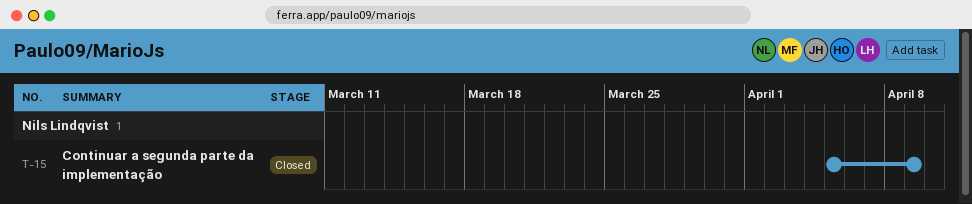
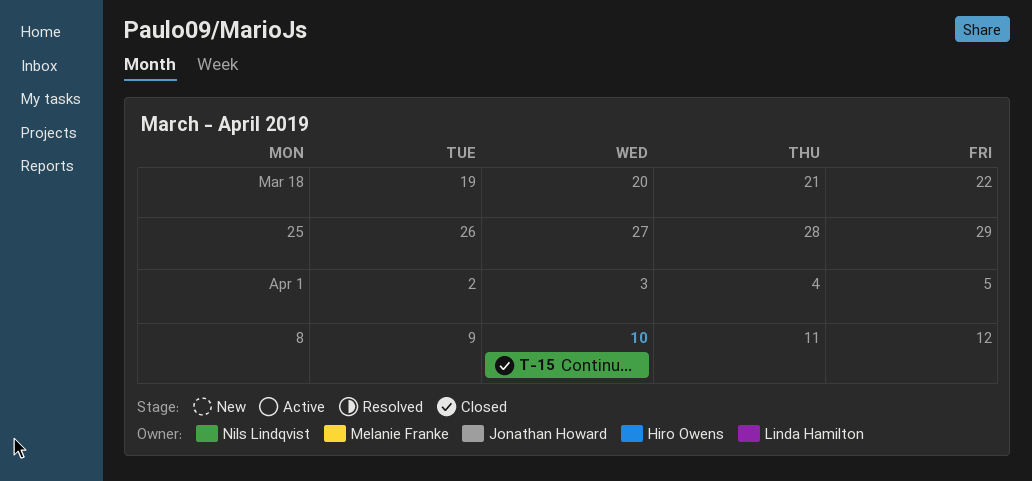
T-15, start: Apr 5 -> Apr 10
T-15, due: Apr 9 -> Apr 10

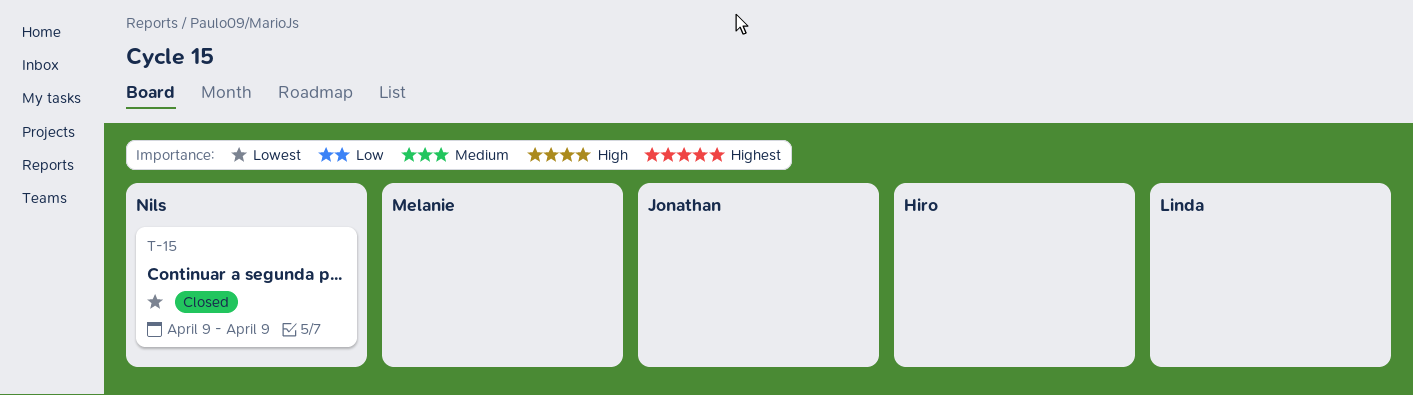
T-15, start: Apr 10 -> Apr 9
T-15, due: Apr 10 -> Apr 9

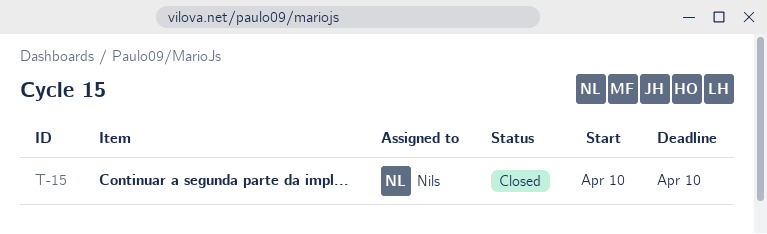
T-15, start: Apr 9 -> Apr 10
T-15, due: Apr 9 -> Apr 10

